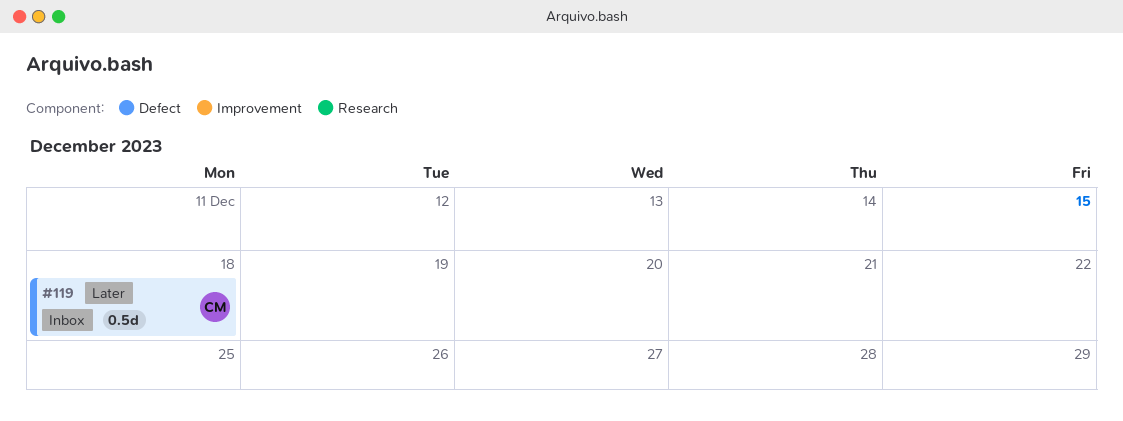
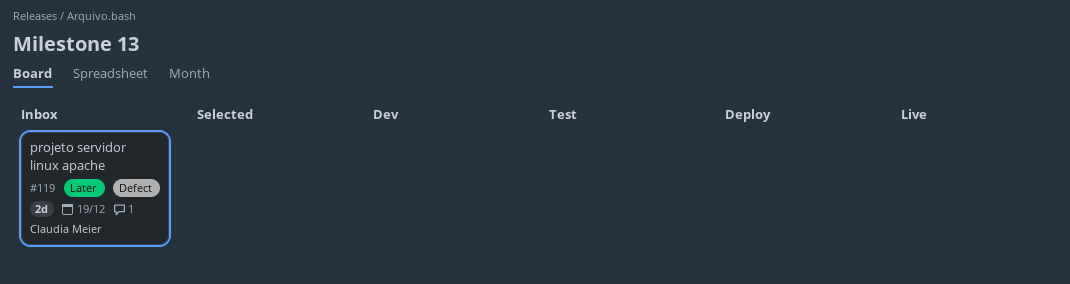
#119, estimate: 0.5d -> 2d
#119, due: Dec 18 -> Dec 19

